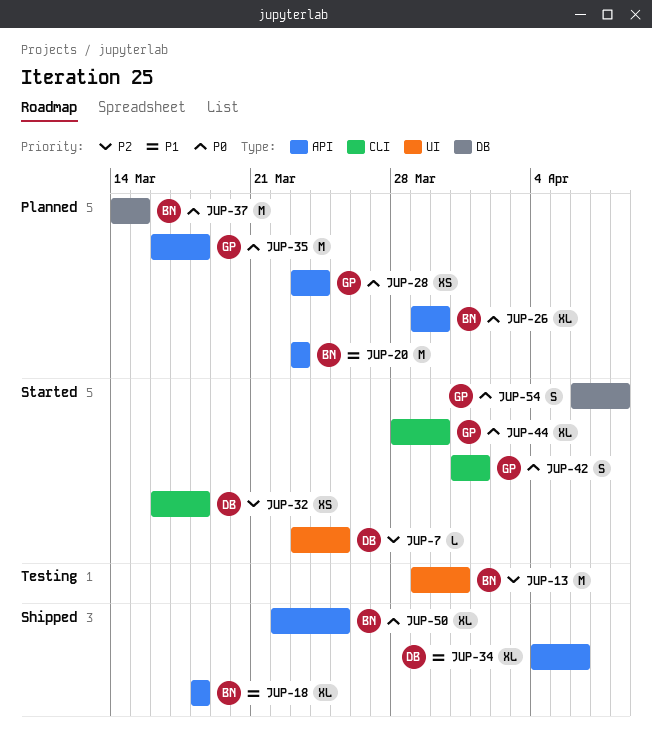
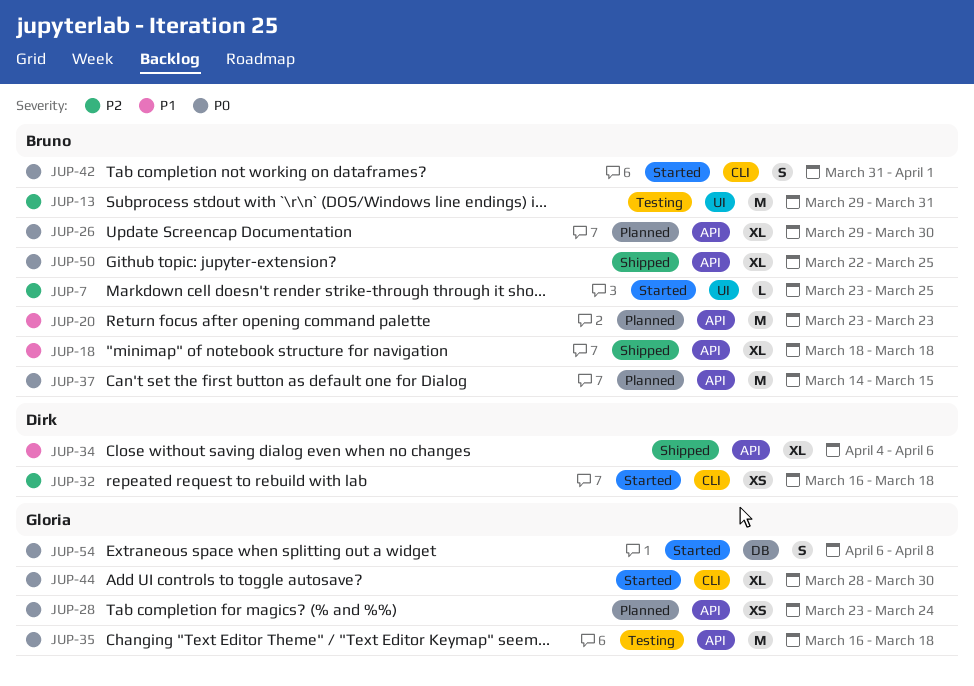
JUP-7, owner: Dirk -> Bruno
JUP-35, status: Planned -> Testing
JUP-37, label: DB -> API
JUP-42, owner: Gloria -> Bruno

